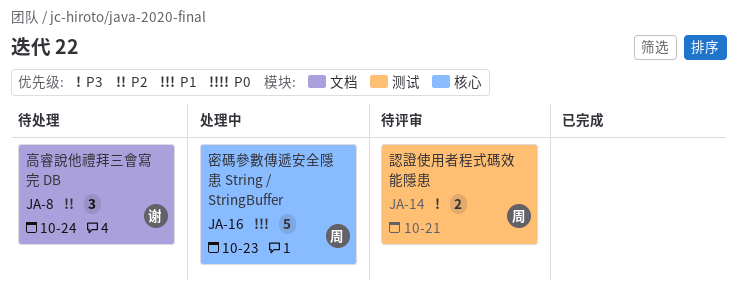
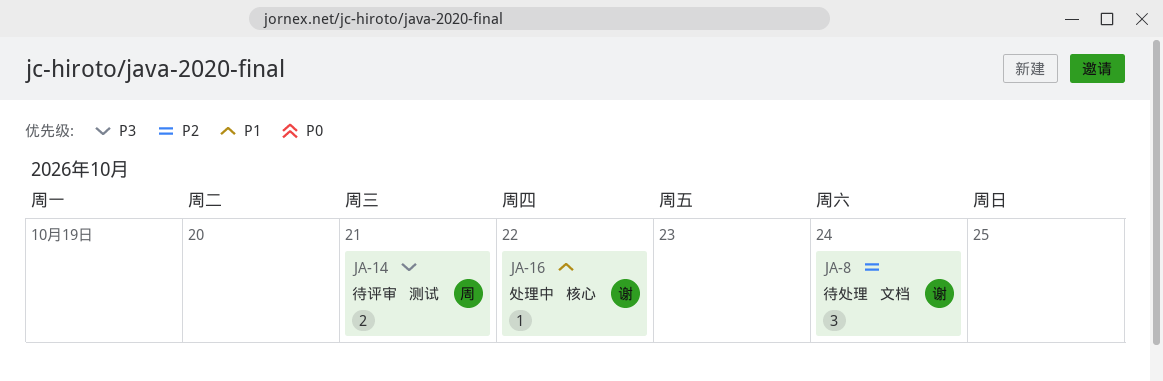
JA-16, owner: 周 -> 谢
JA-16, estimate: 5 -> 1
JA-16, day: Oct 23 -> Oct 22

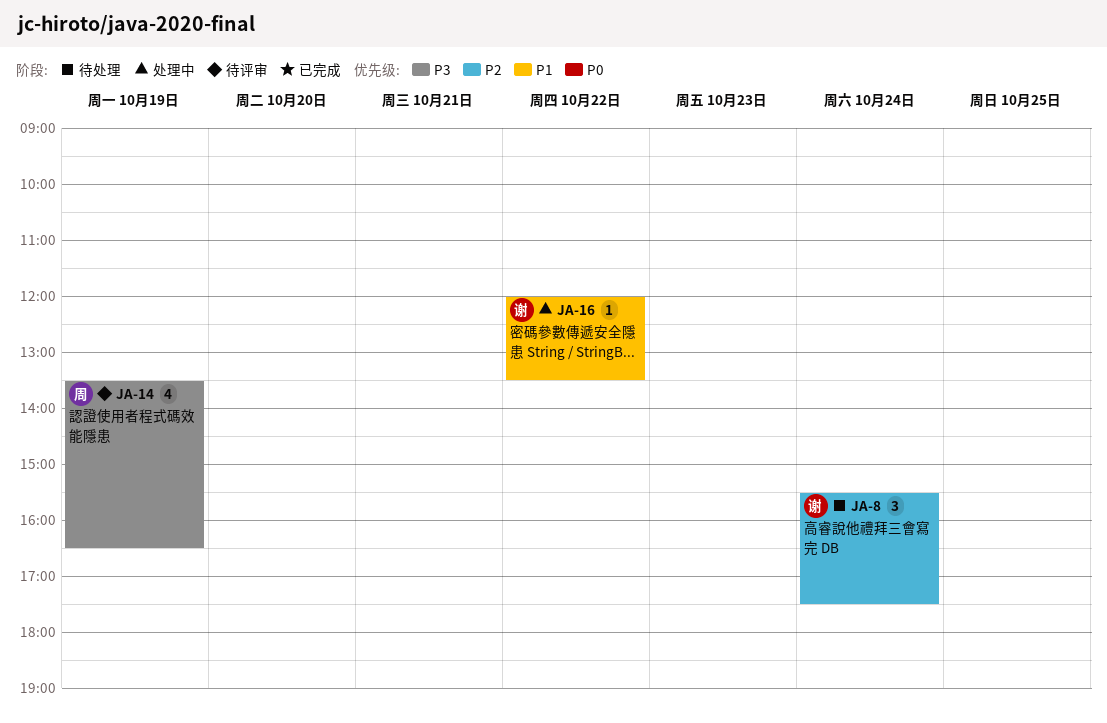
JA-14, estimate: 2 -> 4
JA-14, day: Oct 21 -> Oct 19

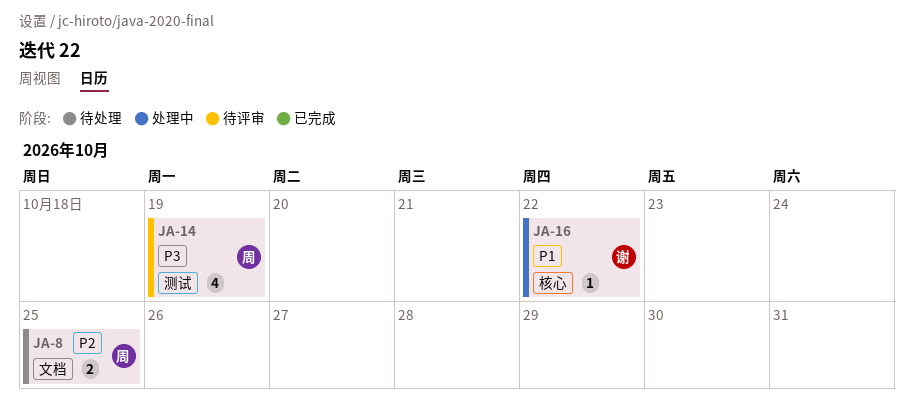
JA-8, owner: 谢 -> 周
JA-8, estimate: 3 -> 2
JA-8, day: Oct 24 -> Oct 25

